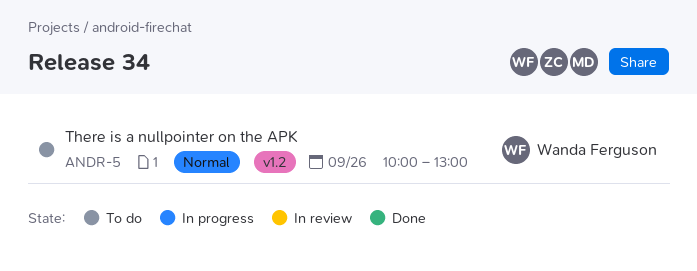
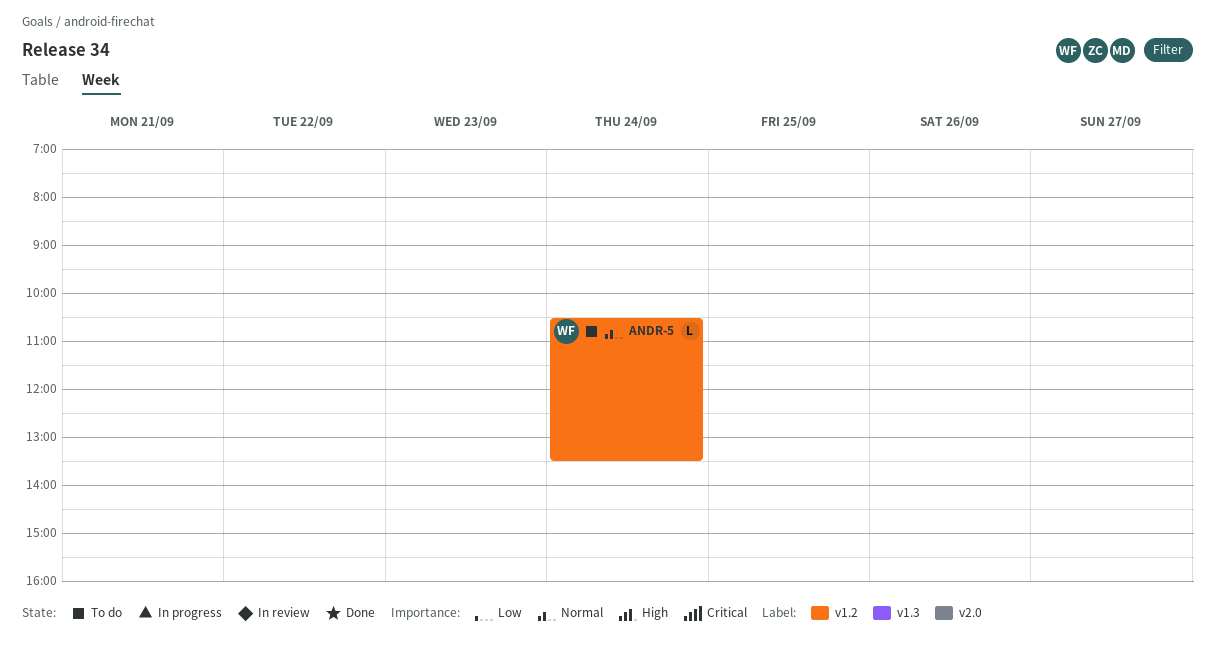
ANDR-5, day: Sep 26 -> Sep 24
ANDR-5, begins: 10:00 -> 10:30
ANDR-5, ends: 13:00 -> 13:30

